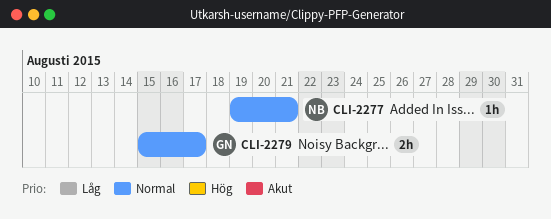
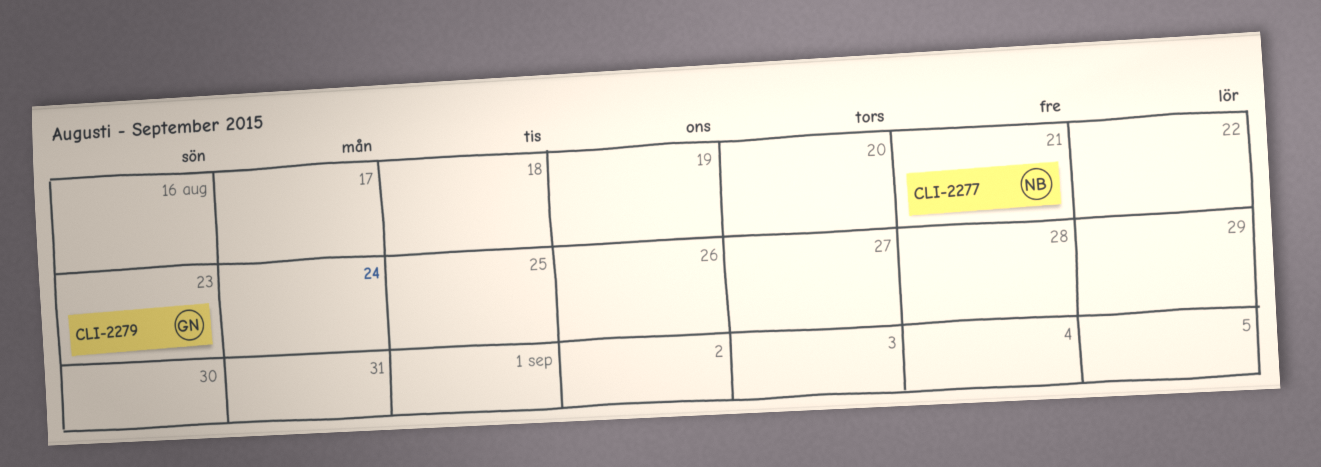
CLI-2279, due: Aug 17 -> Aug 23

